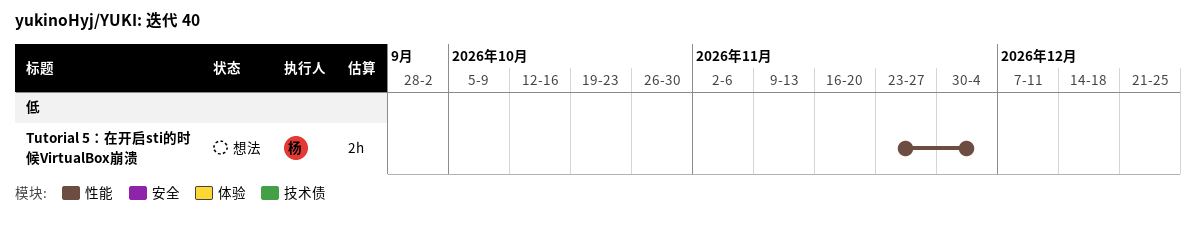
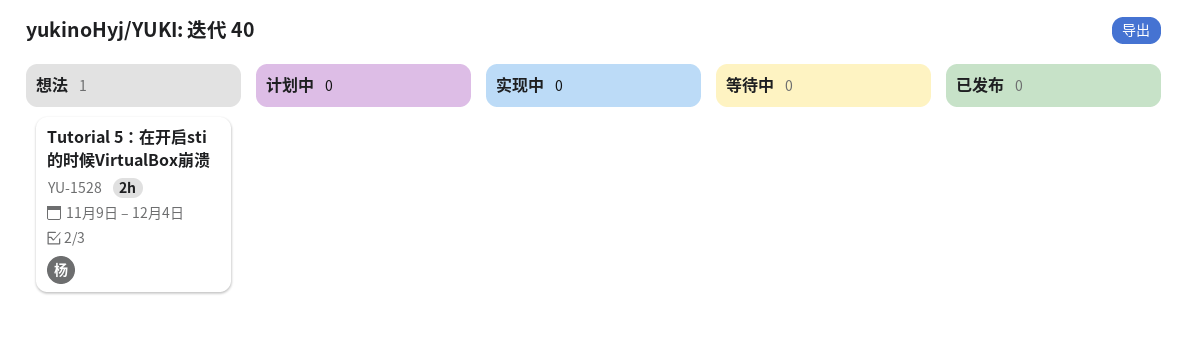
Tutorial 5：在开启sti的时候VirtualBox崩溃, start: Nov 23 -> Nov 9

